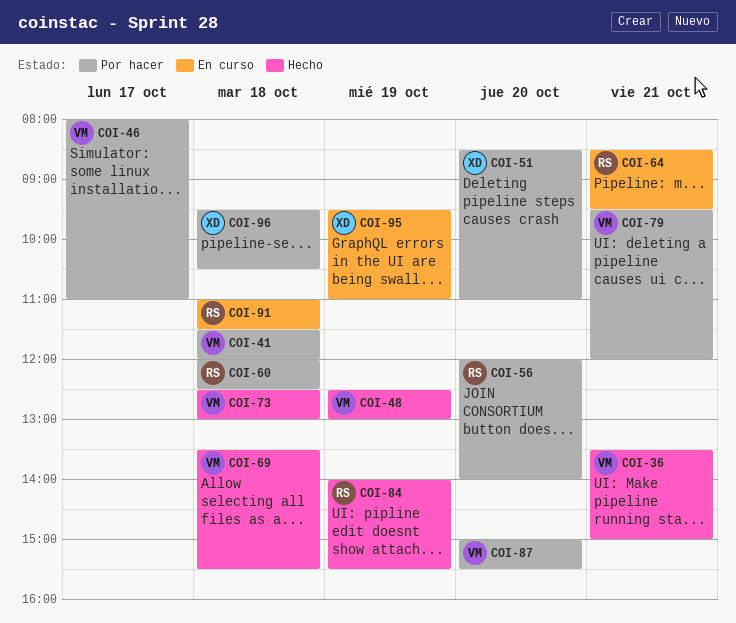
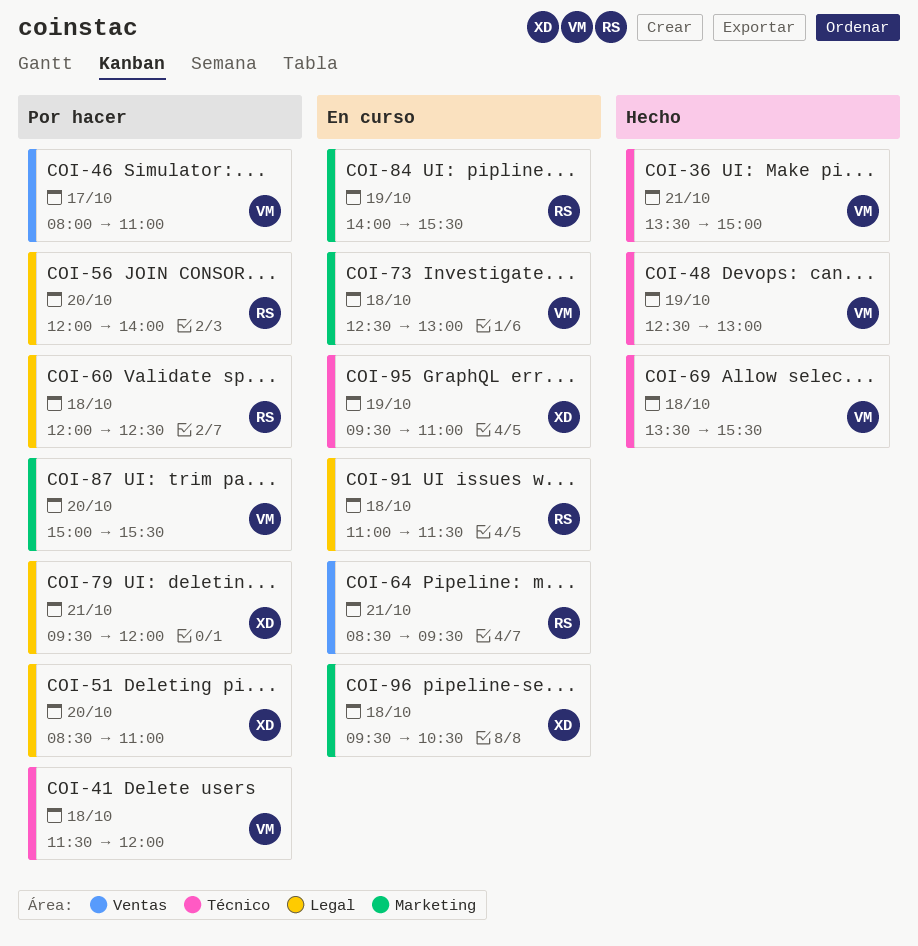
COI-73, status: Hecho -> En curso
COI-79, owner: VM -> XD
COI-84, status: Hecho -> En curso
COI-96, status: Por hacer -> En curso

